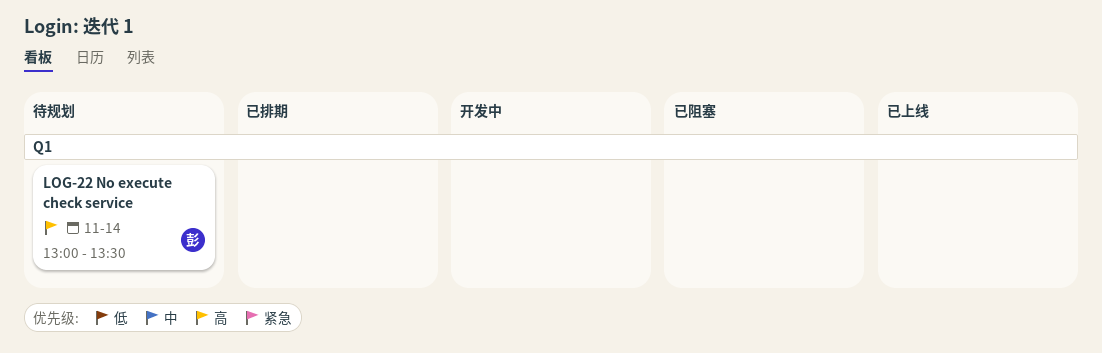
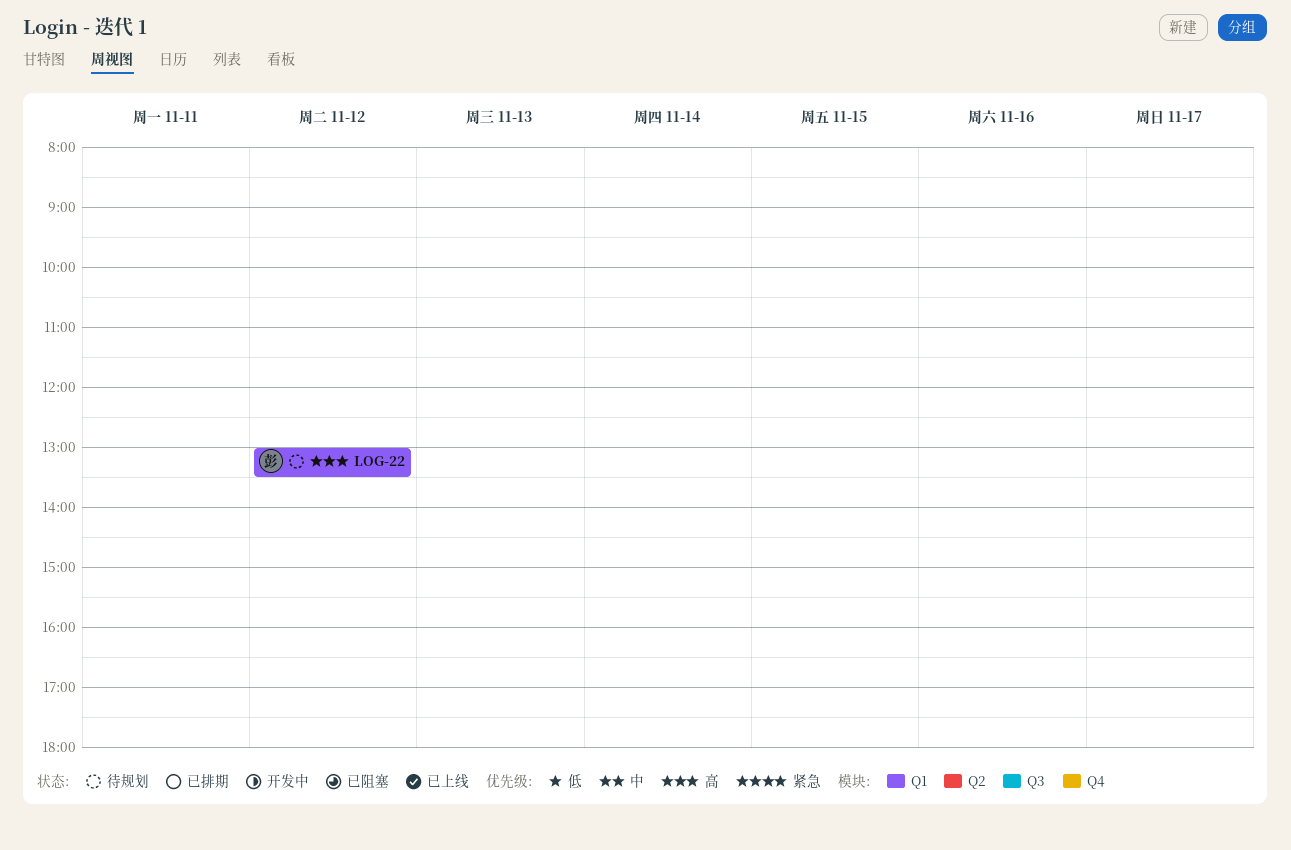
LOG-22, day: Nov 14 -> Nov 12

